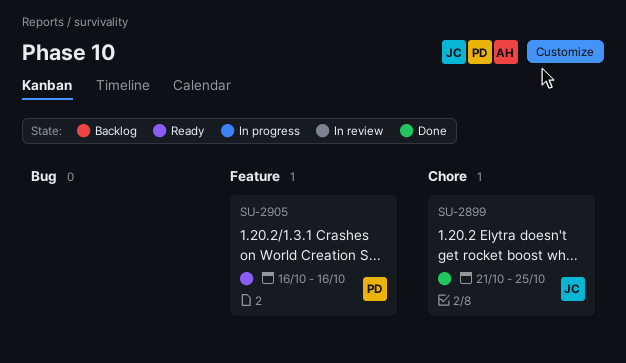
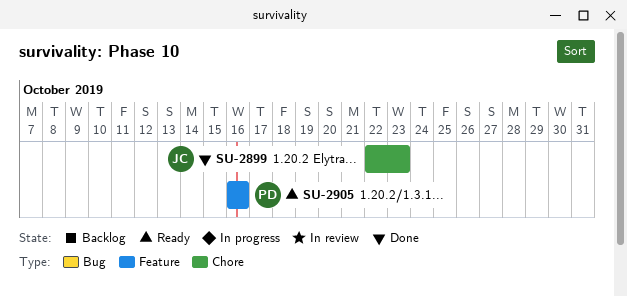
SU-2899, start: Oct 21 -> Oct 22
SU-2899, due: Oct 25 -> Oct 23

